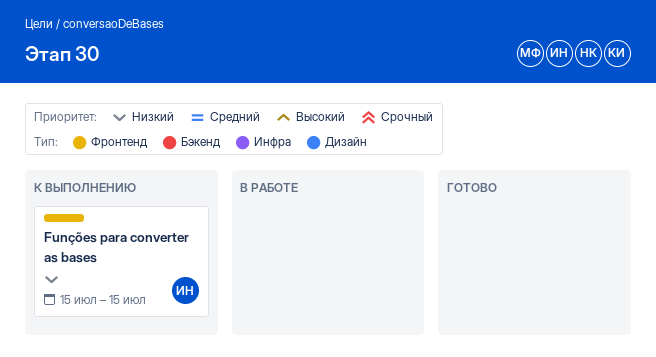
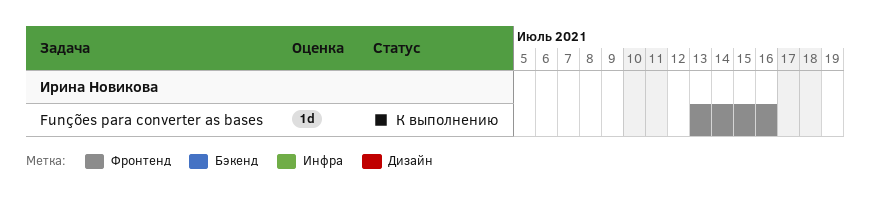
Funções para converter as bases, start: Jul 15 -> Jul 13
Funções para converter as bases, due: Jul 15 -> Jul 16

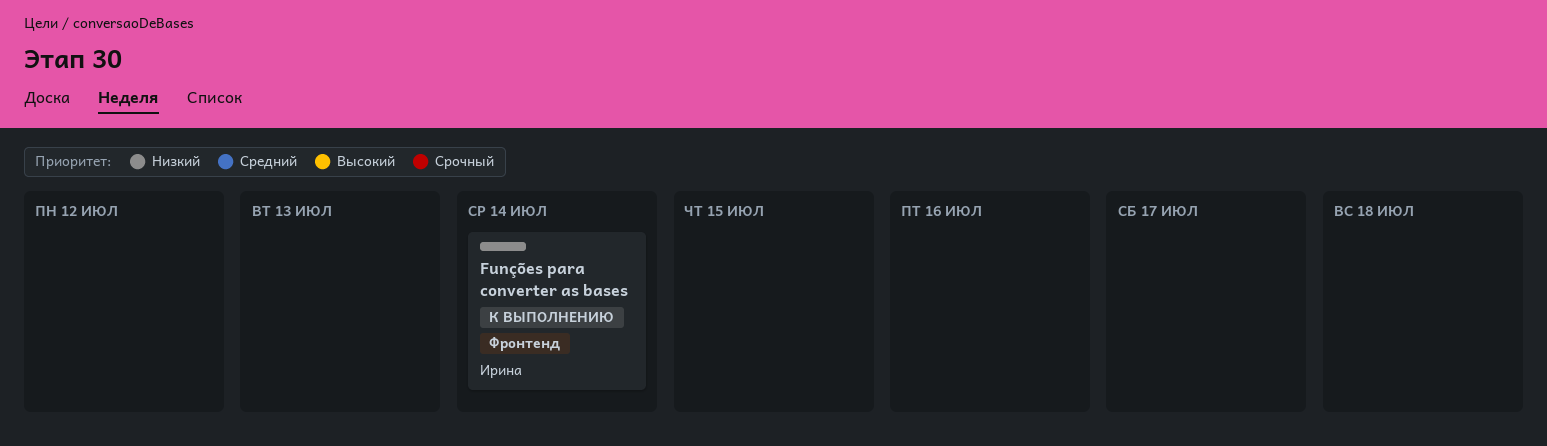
Funções para converter as bases, due: Jul 16 -> Jul 14

